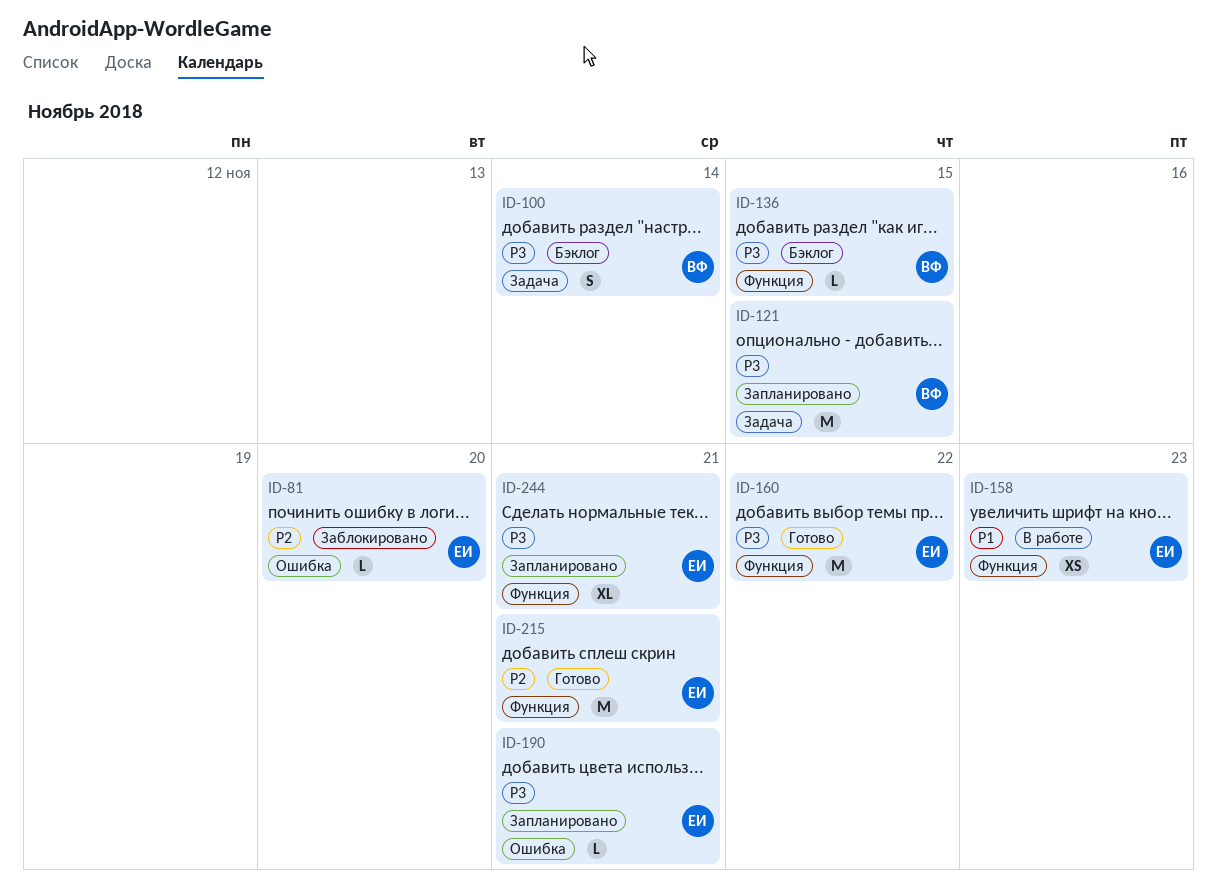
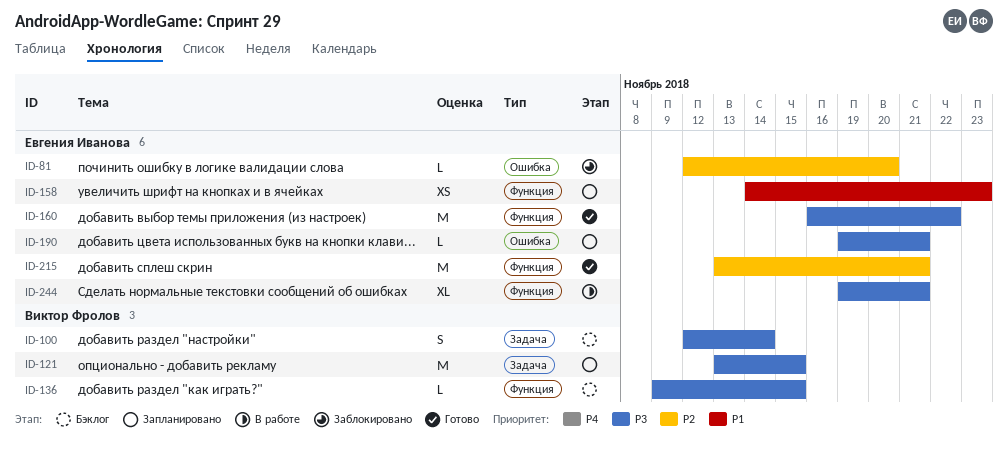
ID-158, status: В работе -> Запланировано
ID-244, status: Запланировано -> В работе

